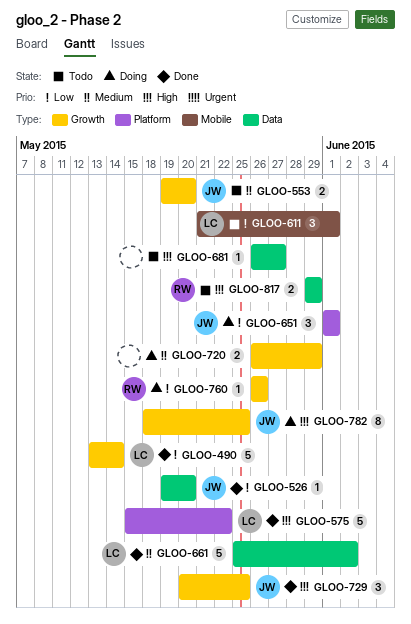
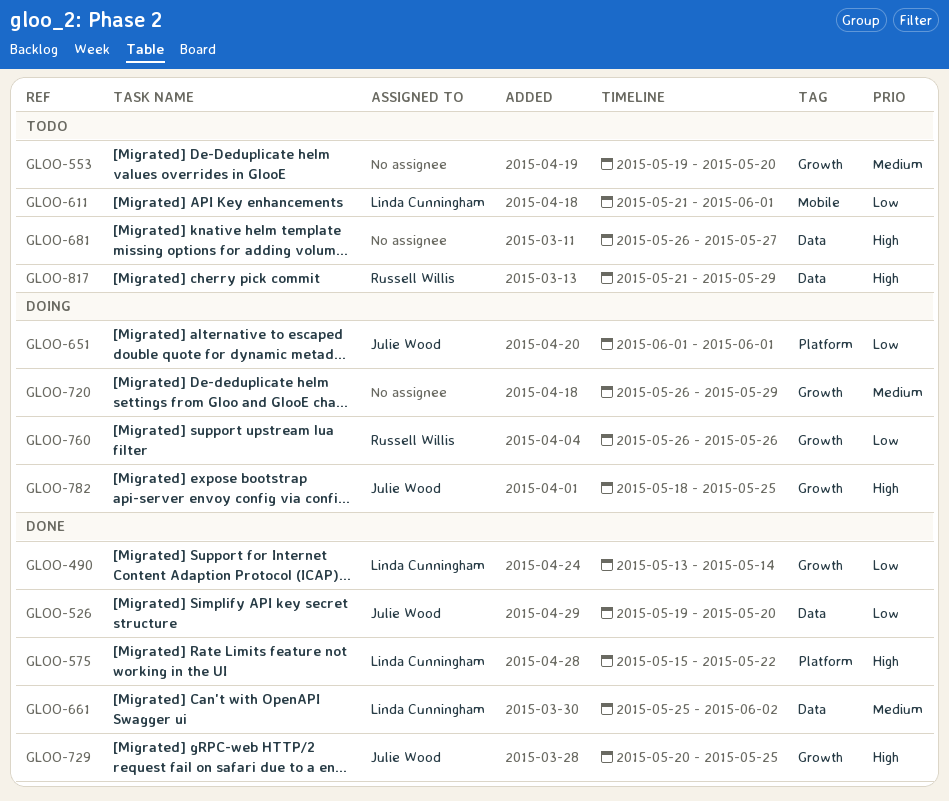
GLOO-553, owner: Julie Wood -> none
GLOO-817, start: May 29 -> May 21

